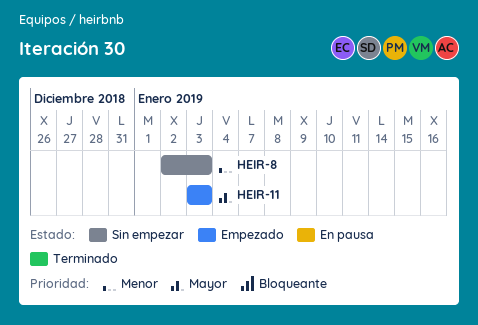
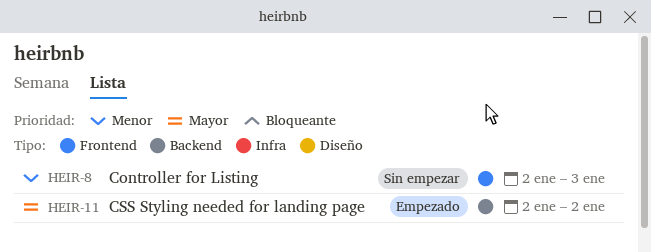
HEIR-11, start: Jan 3 -> Jan 2
HEIR-11, due: Jan 3 -> Jan 2

